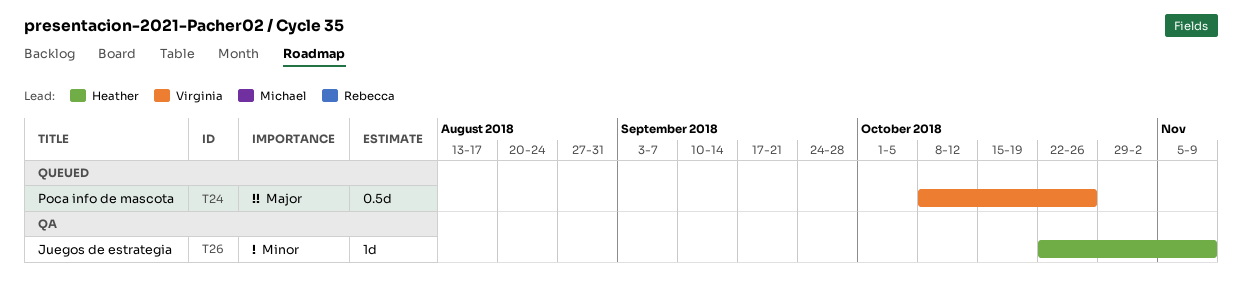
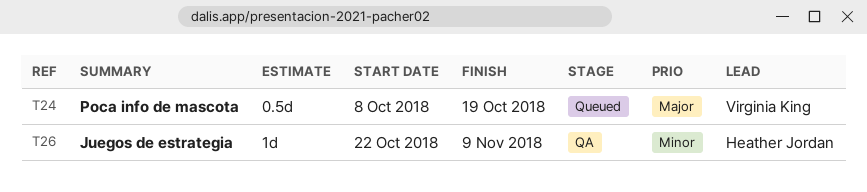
T24, due: Oct 26 -> Oct 19

